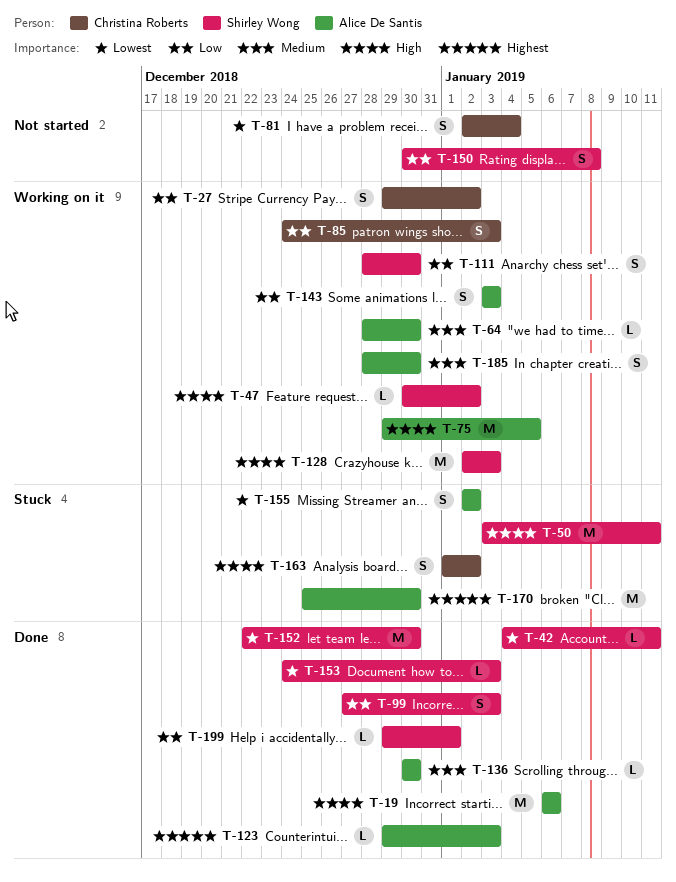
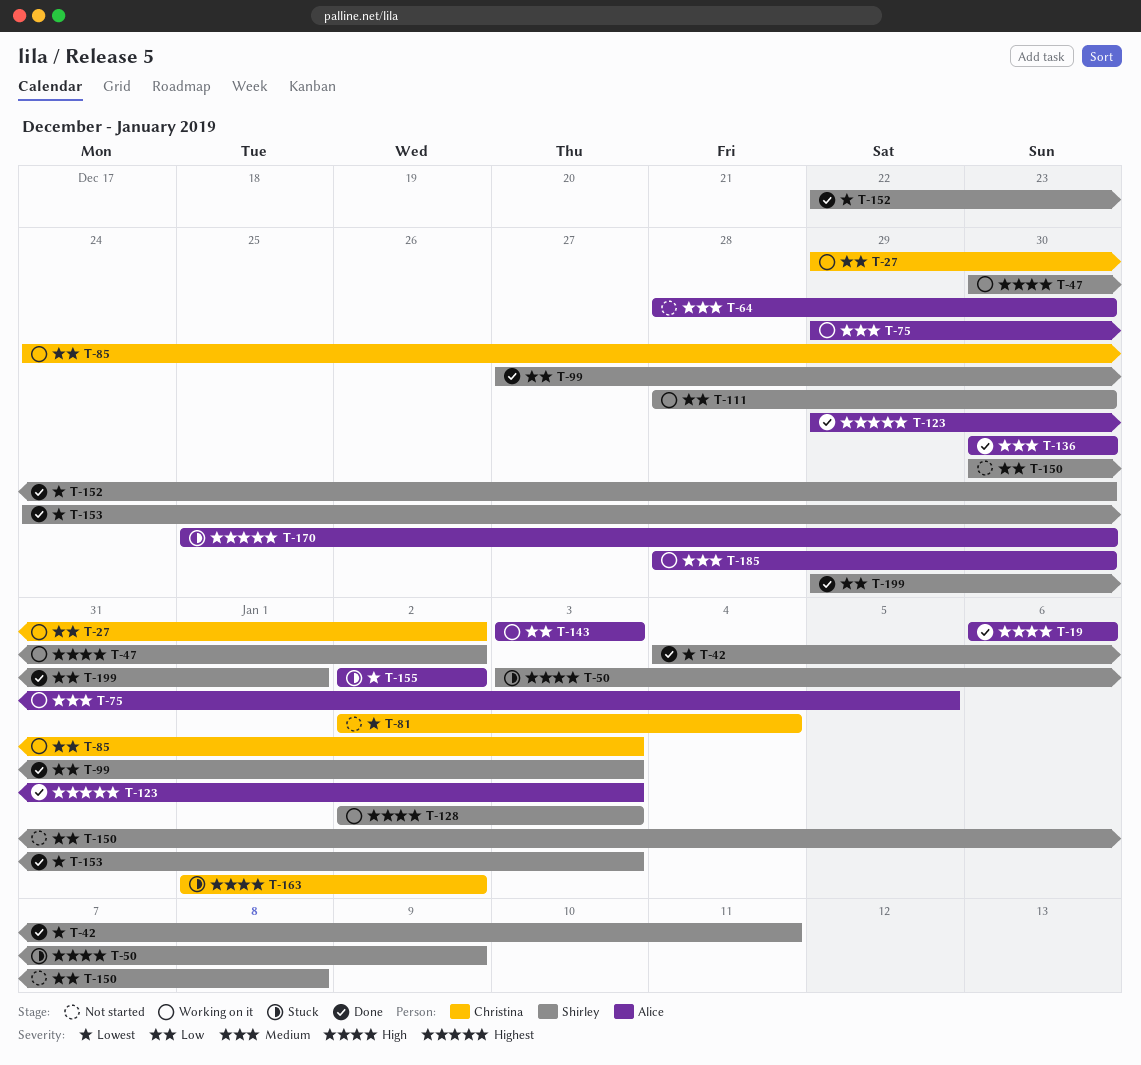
T-50, due: Jan 11 -> Jan 9
T-64, status: Working on it -> Not started
T-75, priority: High -> Medium

